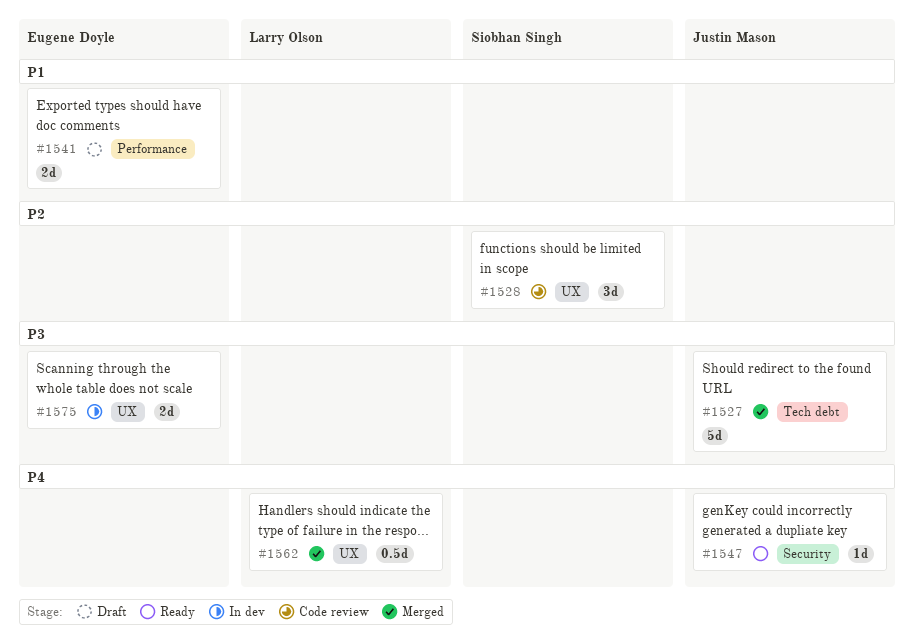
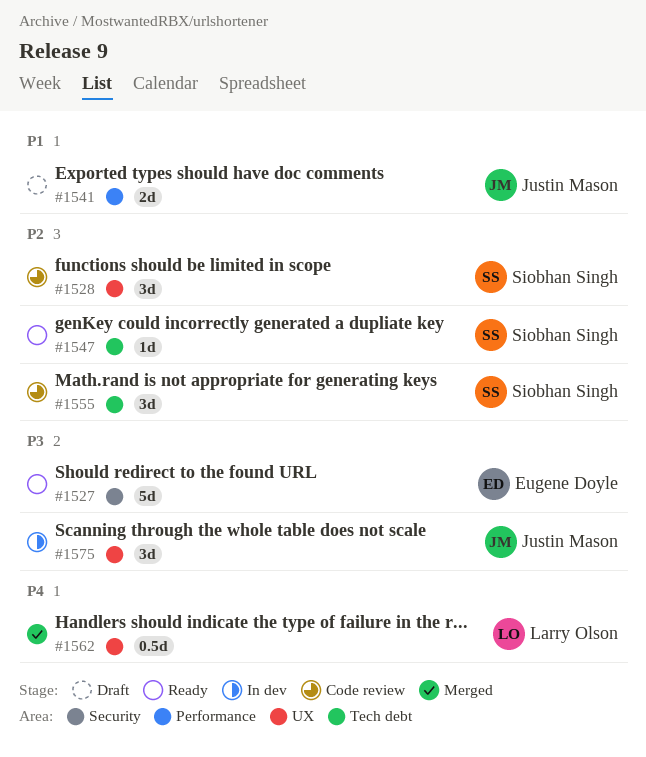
#1527, status: Merged -> Ready
#1527, owner: Justin Mason -> Eugene Doyle
#1527, label: Tech debt -> Security
#1541, owner: Eugene Doyle -> Justin Mason
#1547, owner: Justin Mason -> Siobhan Singh
#1547, priority: P4 -> P2
#1547, label: Security -> Tech debt
#1555: none -> present
#1575, owner: Eugene Doyle -> Justin Mason
#1575, estimate: 2d -> 3d

